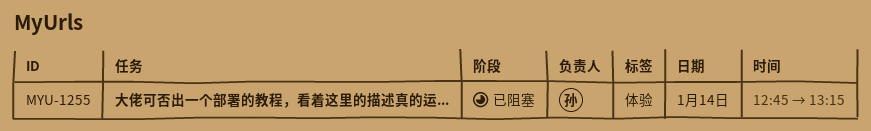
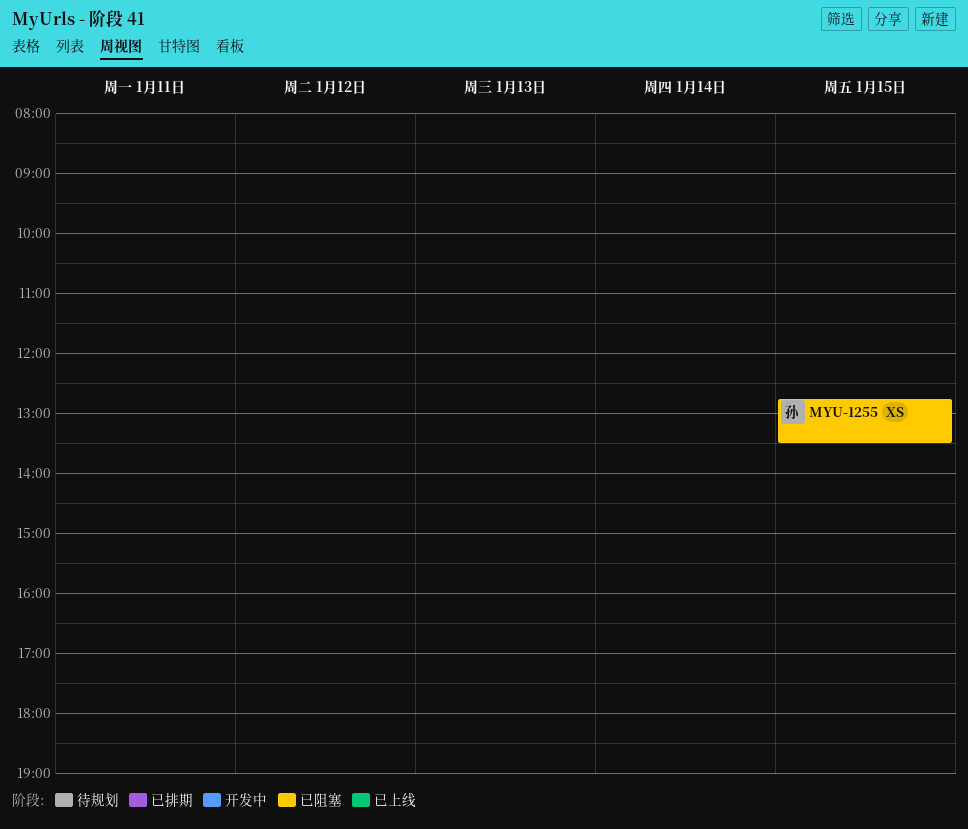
MYU-1255, day: Jan 14 -> Jan 15
MYU-1255, ends: 13:15 -> 13:30

